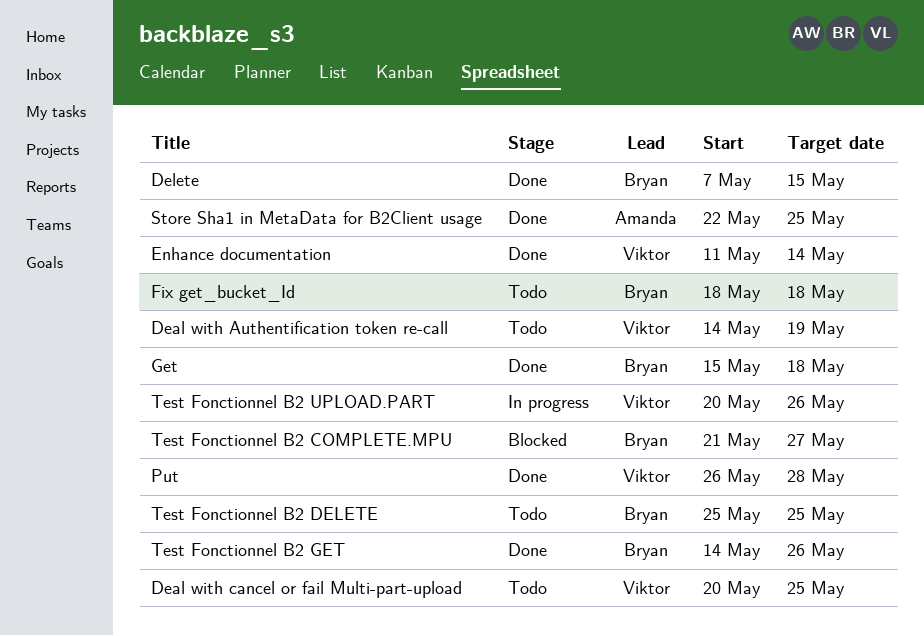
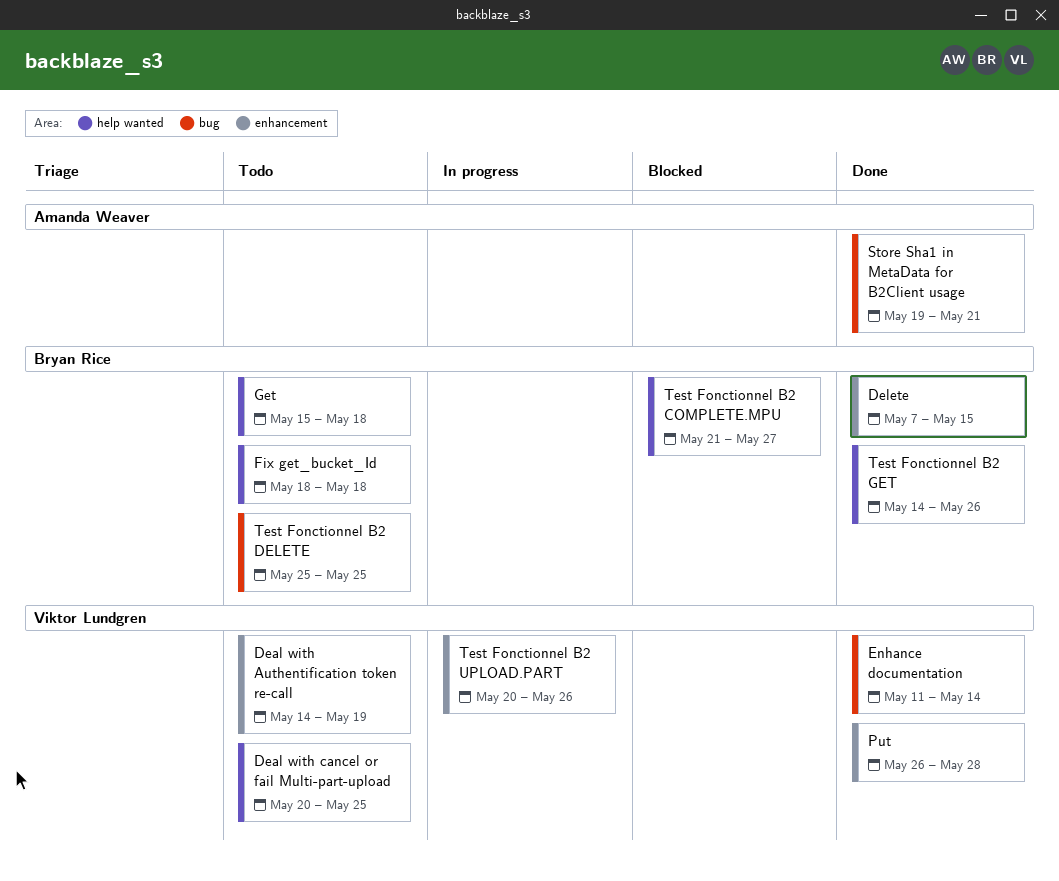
Get, status: Done -> Todo
Store Sha1 in MetaData for B2Client usage, start: May 22 -> May 19
Store Sha1 in MetaData for B2Client usage, due: May 25 -> May 21

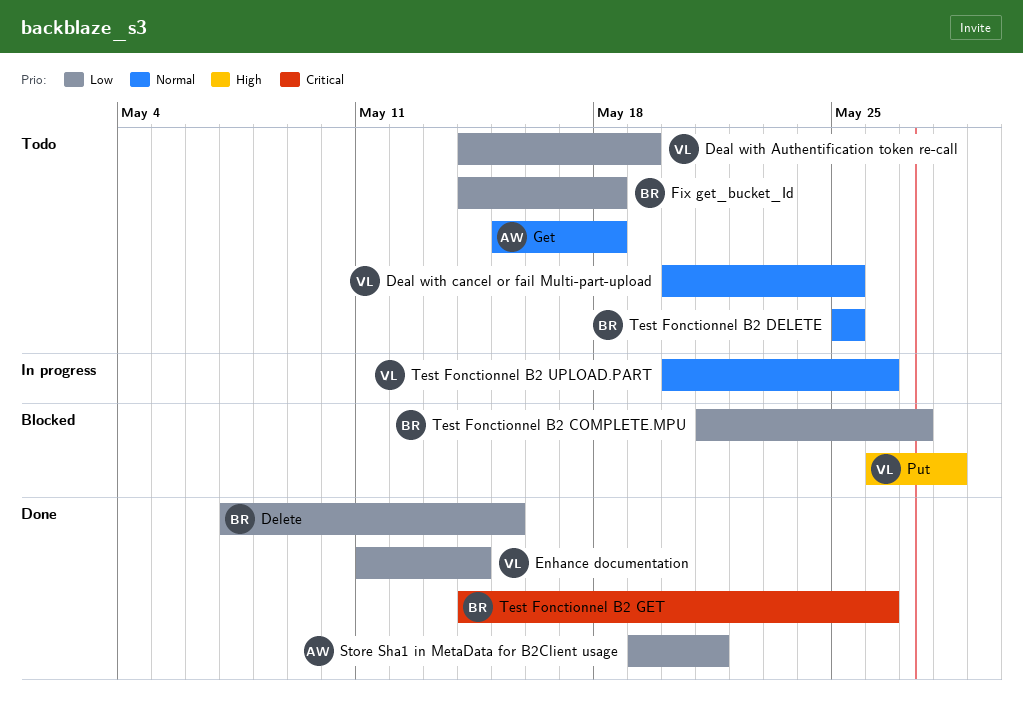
Fix get_bucket_Id, start: May 18 -> May 14
Get, owner: Bryan Rice -> Amanda Weaver
Put, status: Done -> Blocked

